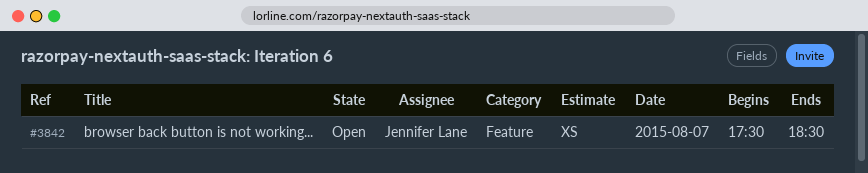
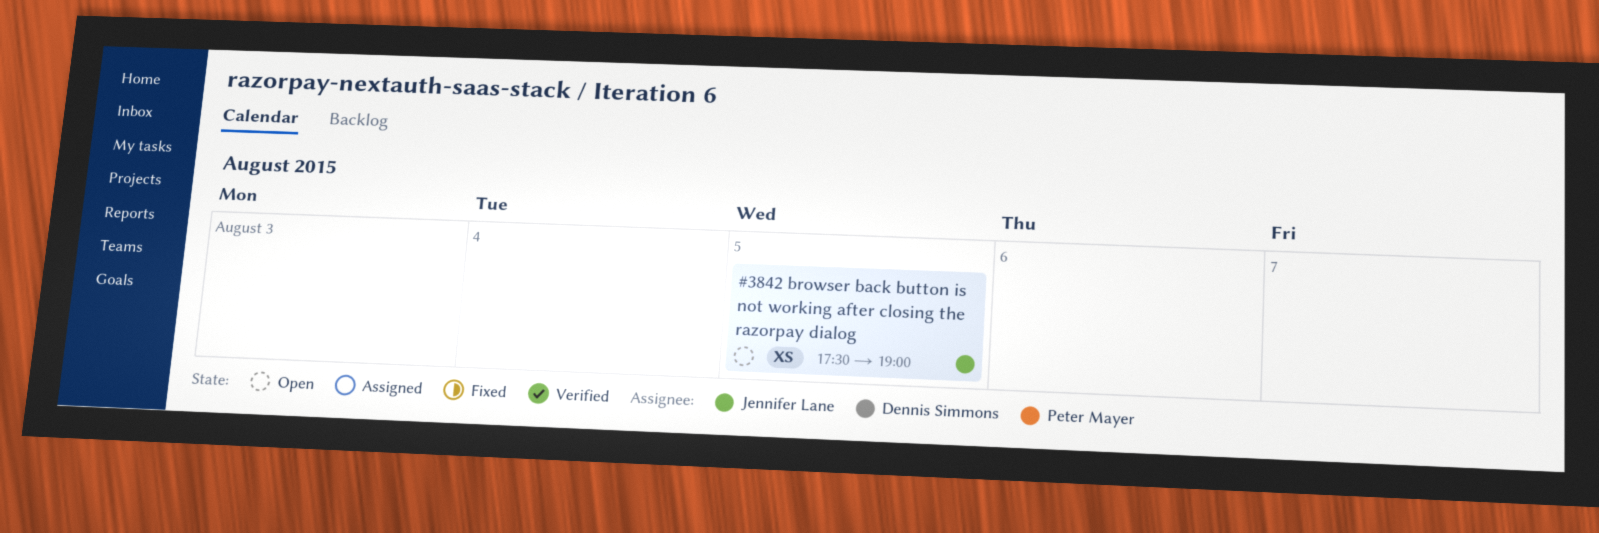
#3842, day: Aug 7 -> Aug 5
#3842, ends: 18:30 -> 19:00

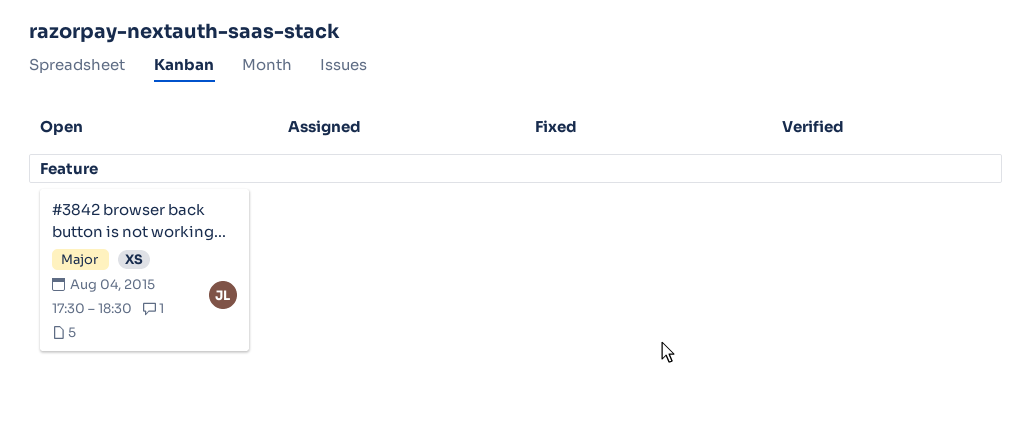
#3842, day: Aug 5 -> Aug 4
#3842, ends: 19:00 -> 18:30

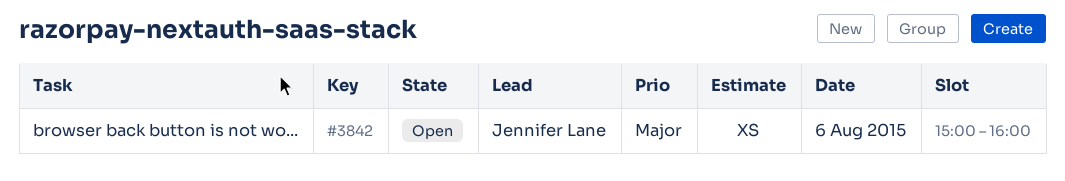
#3842, day: Aug 4 -> Aug 6
#3842, begins: 17:30 -> 15:00
#3842, ends: 18:30 -> 16:00

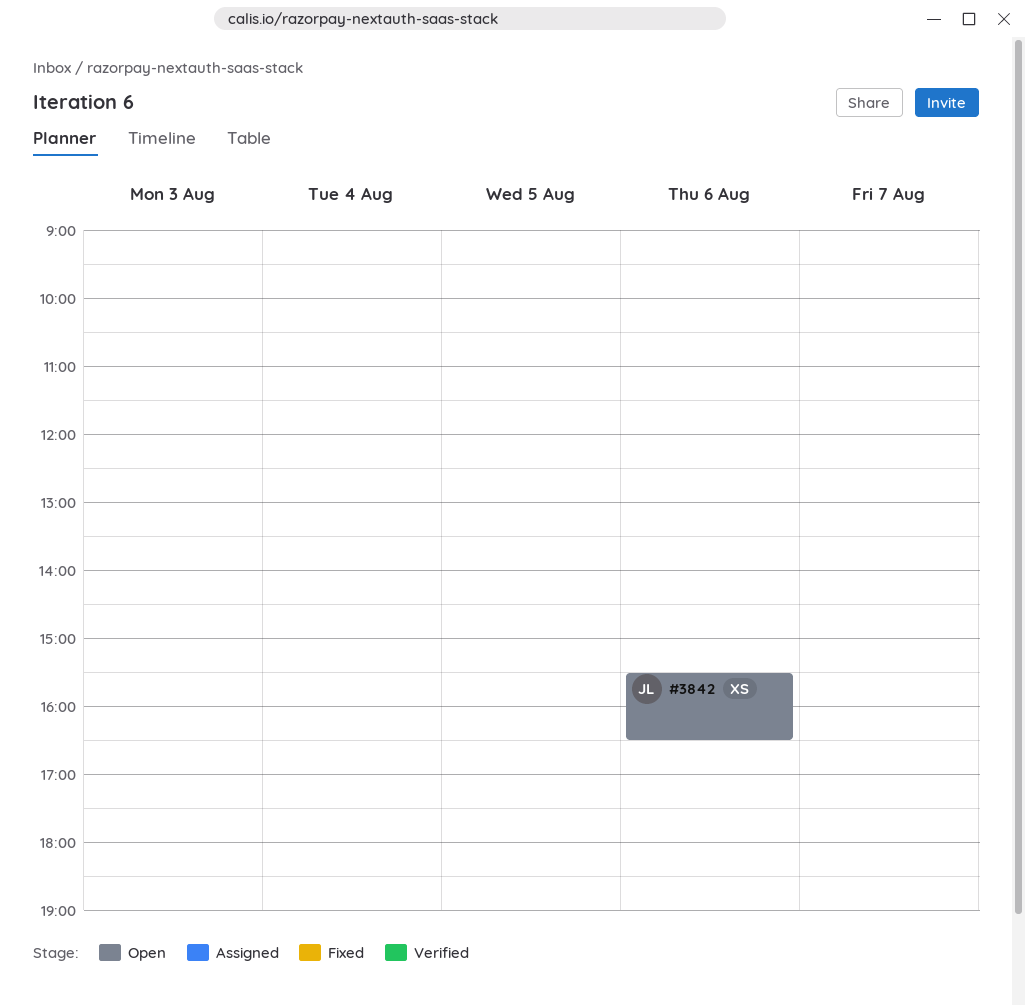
#3842, begins: 15:00 -> 15:30
#3842, ends: 16:00 -> 16:30

